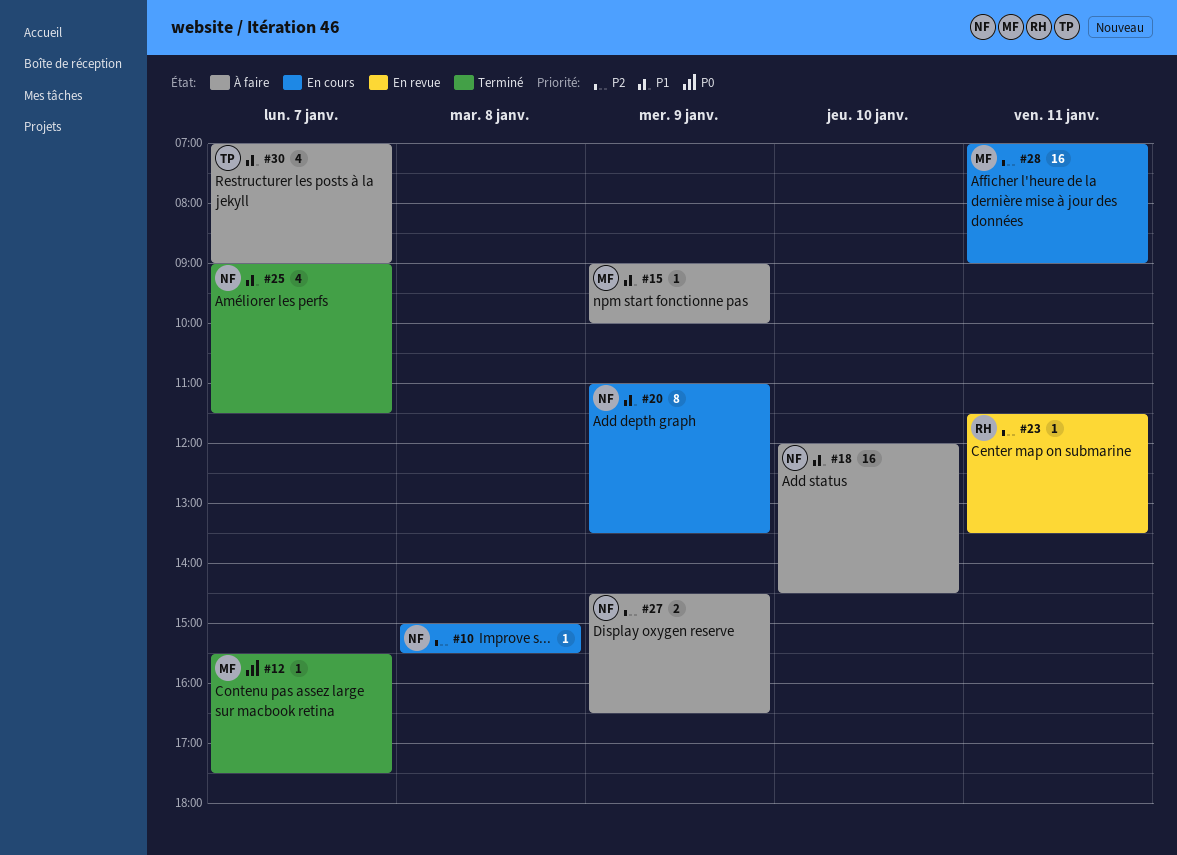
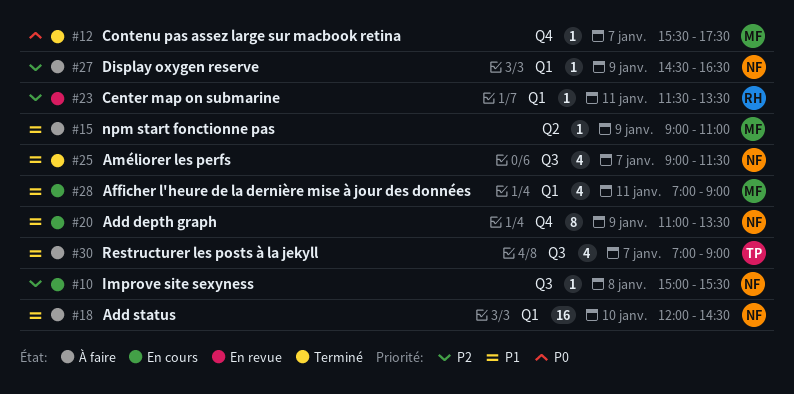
#15, ends: 10:00 -> 11:00
#27, estimate: 2 -> 1
#28, priority: P2 -> P1
#28, estimate: 16 -> 4

